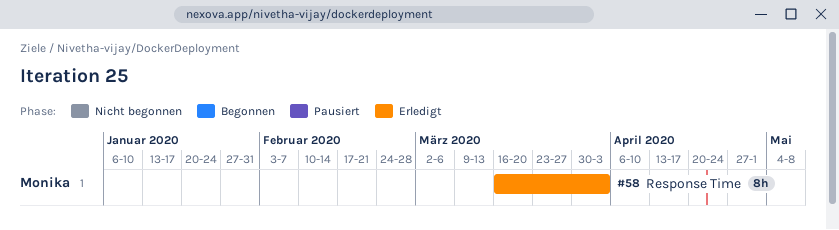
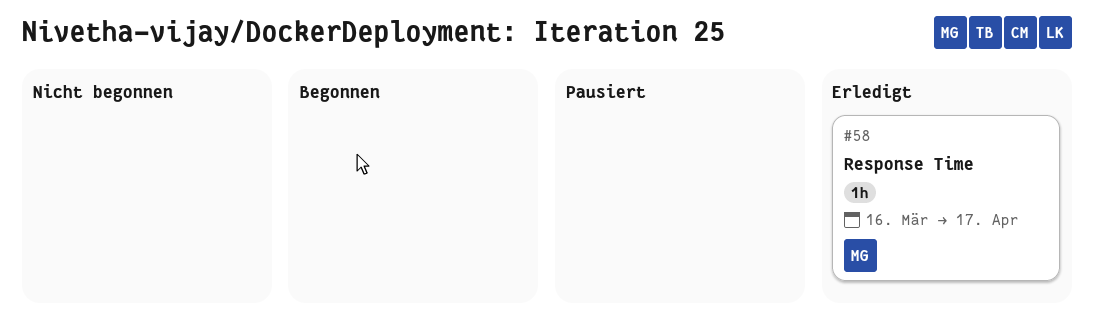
#58, estimate: 8h -> 1h
#58, due: Apr 3 -> Apr 17

